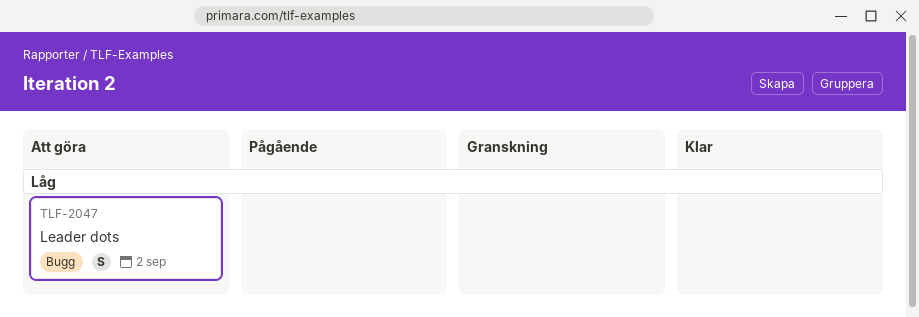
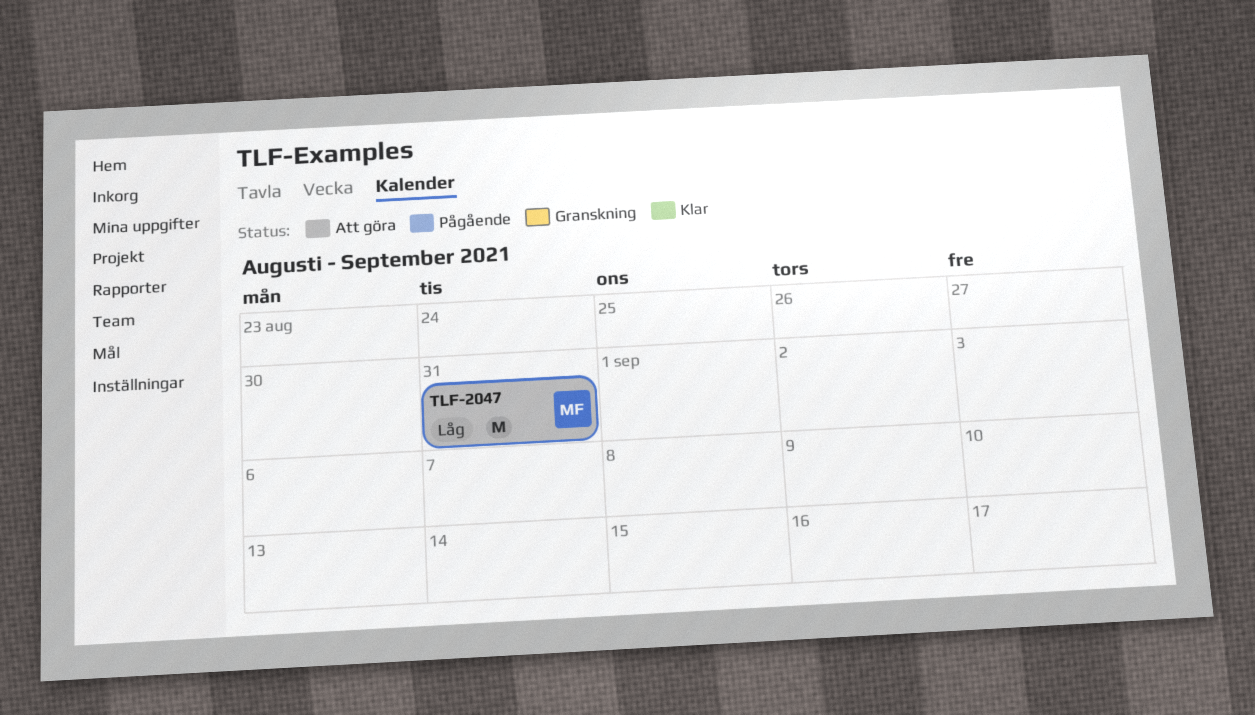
TLF-2047, estimate: S -> M
TLF-2047, due: Sep 2 -> Aug 31

